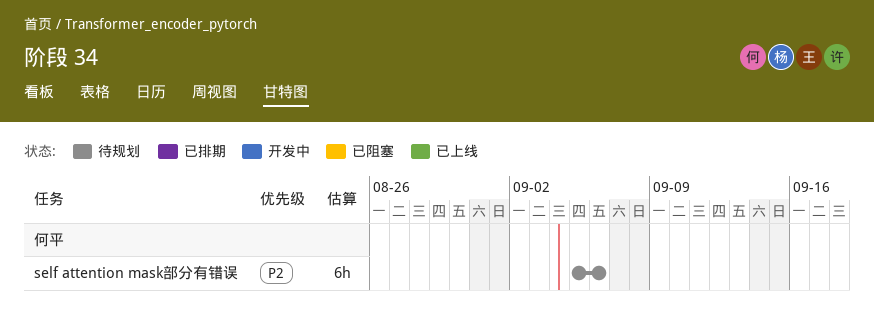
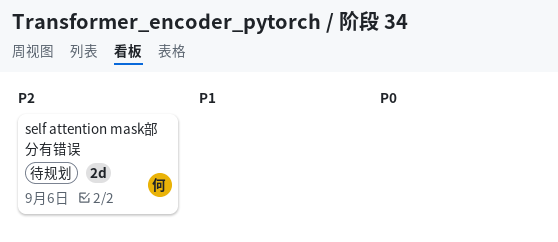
self attention mask部分有错误, estimate: 6h -> 2d

